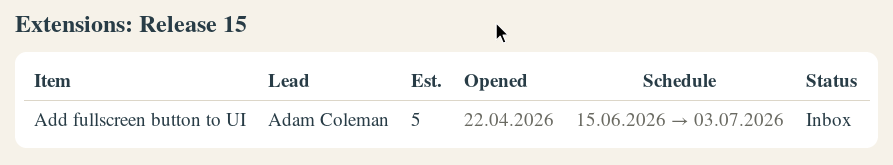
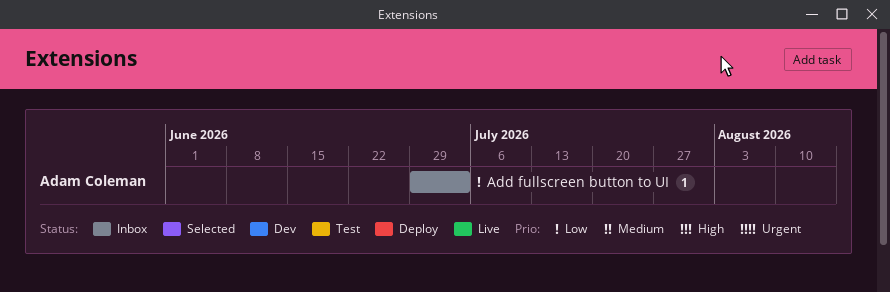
Add fullscreen button to UI, estimate: 5 -> 1
Add fullscreen button to UI, start: Jun 15 -> Jun 29

